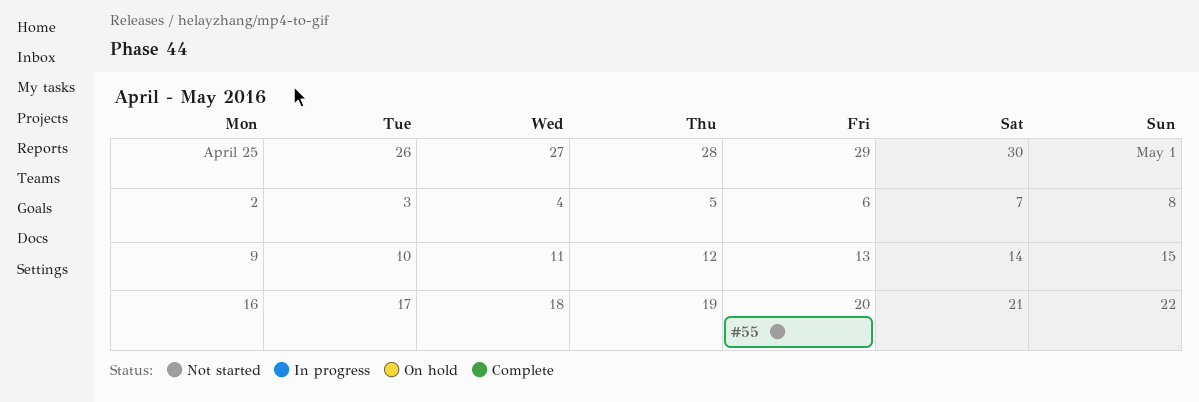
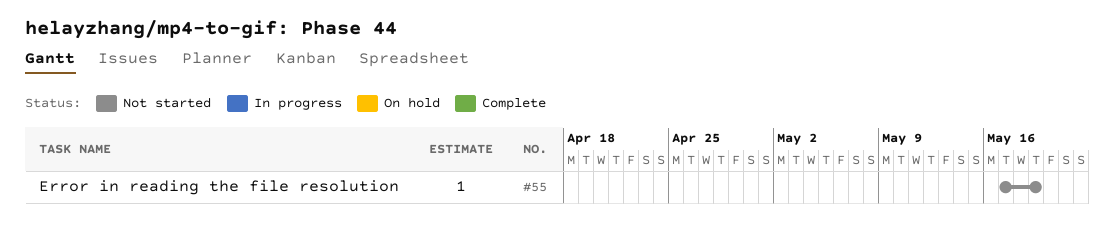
#55, due: May 20 -> May 19

